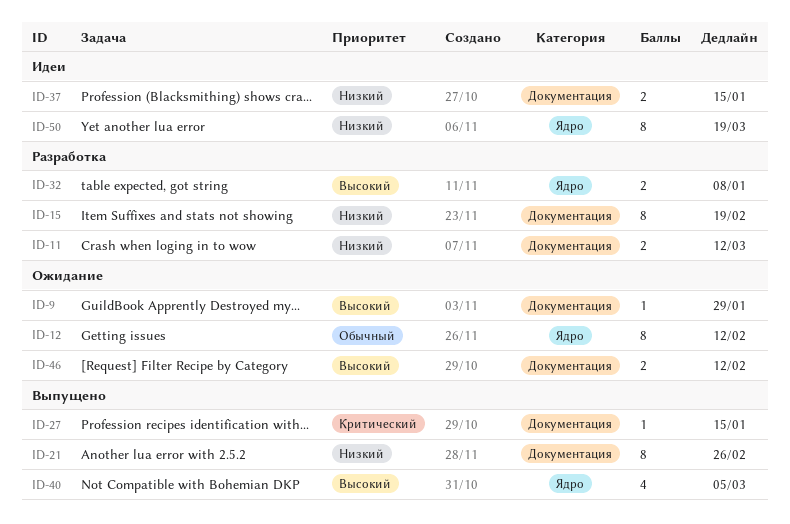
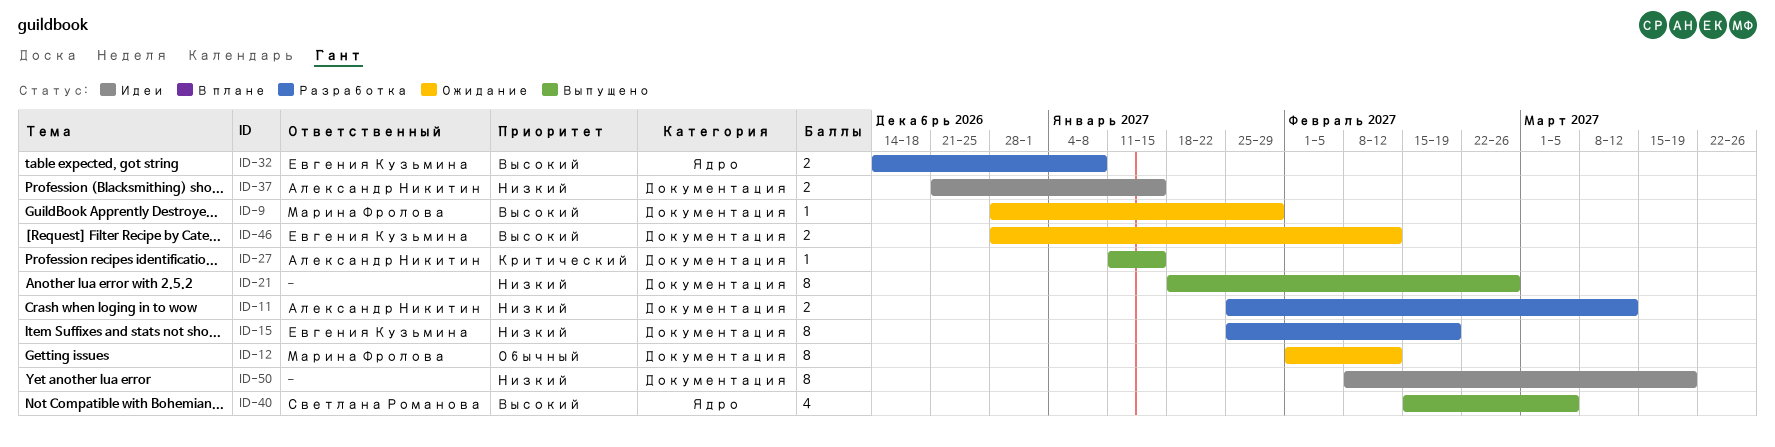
ID-12, label: Ядро -> Документация
ID-50, label: Ядро -> Документация

